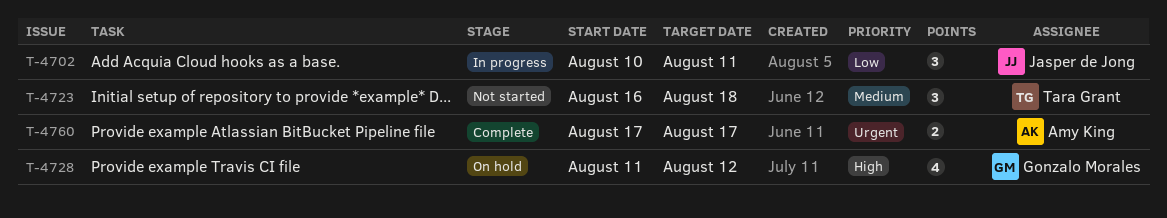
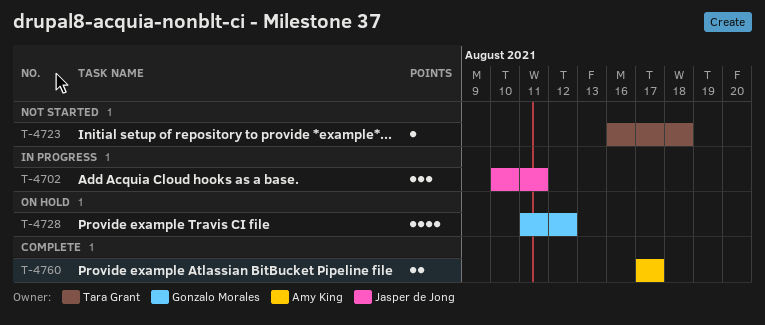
T-4723, estimate: 3 -> 1

